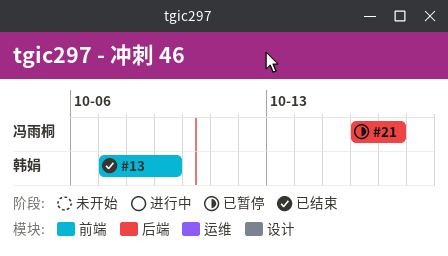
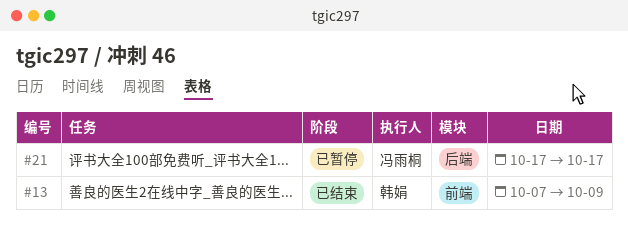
#21, start: Oct 16 -> Oct 17

